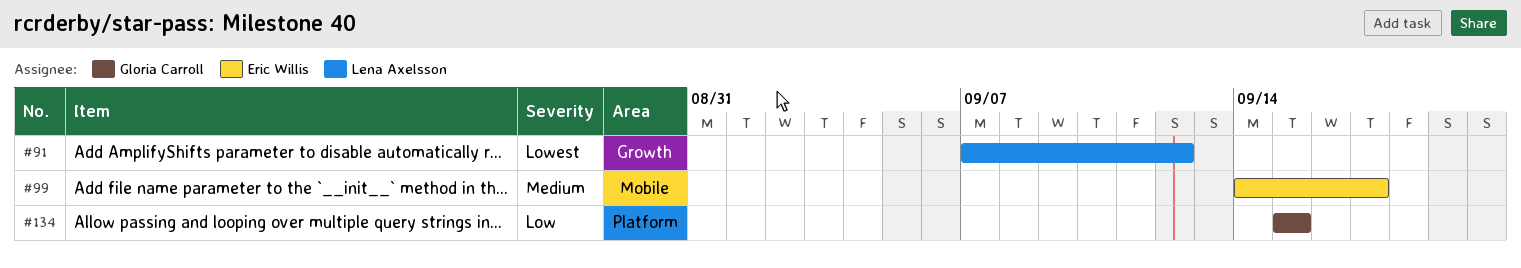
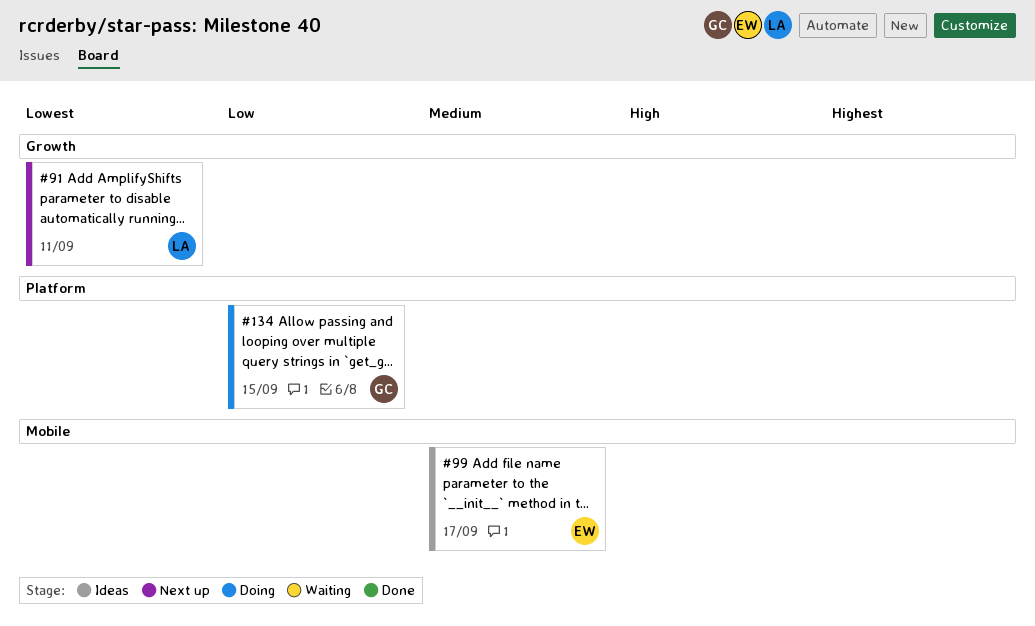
#91, due: Sep 12 -> Sep 11

